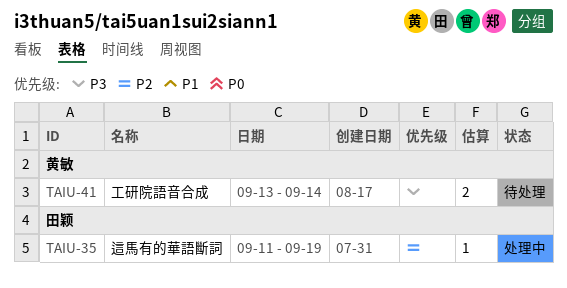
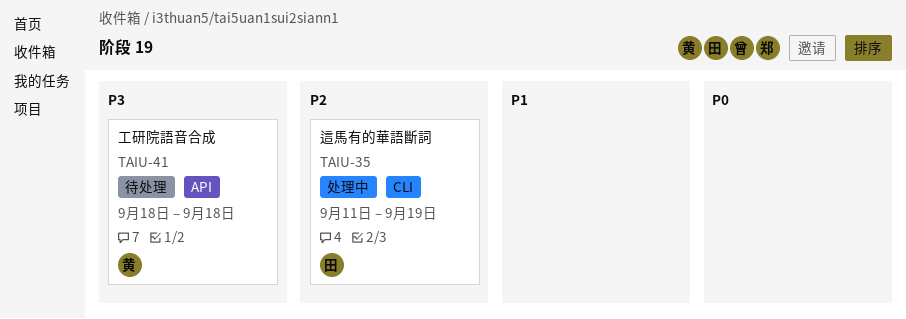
TAIU-41, start: Sep 13 -> Sep 18
TAIU-41, due: Sep 14 -> Sep 18

